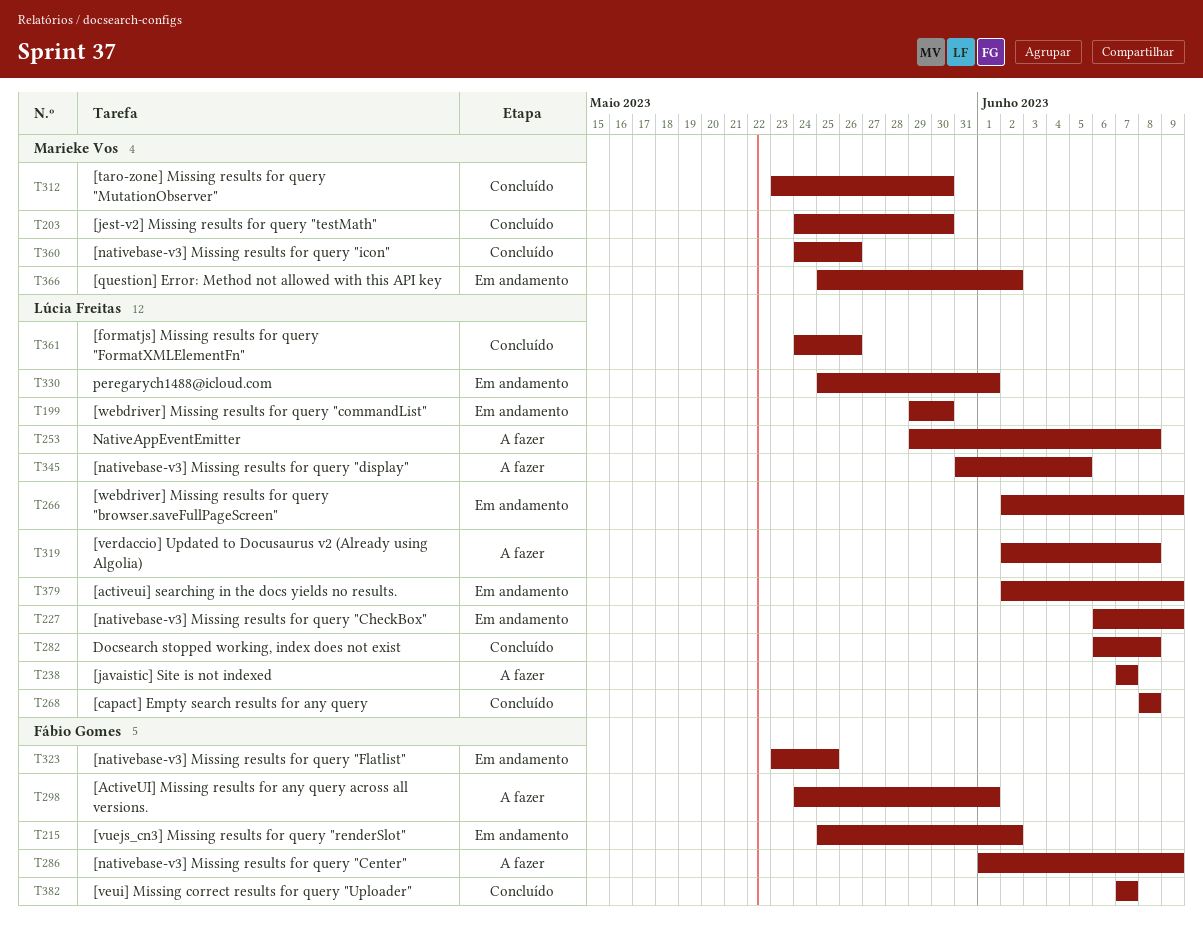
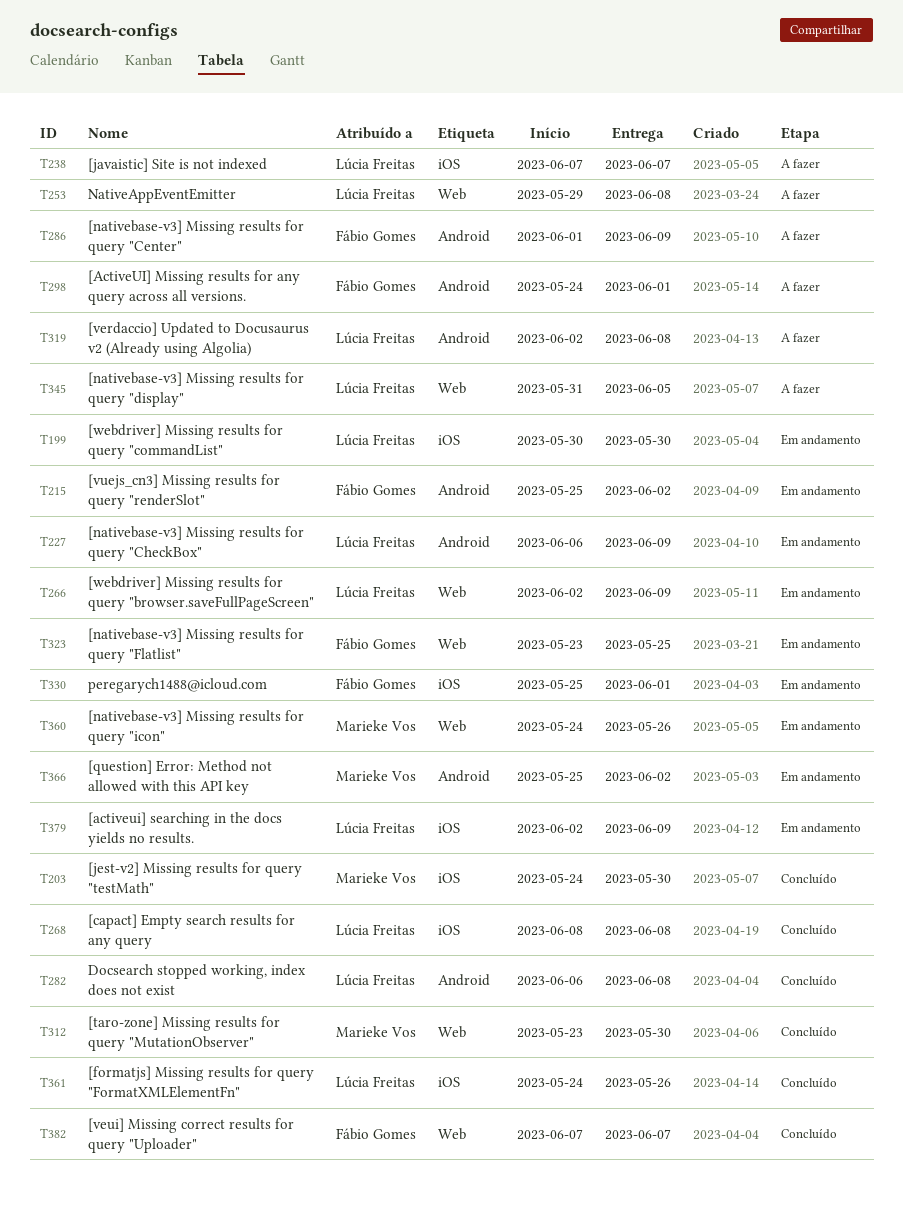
T199, start: May 29 -> May 30
T330, owner: Lúcia Freitas -> Fábio Gomes
T360, status: Concluído -> Em andamento

